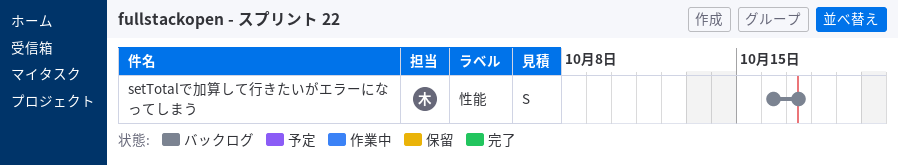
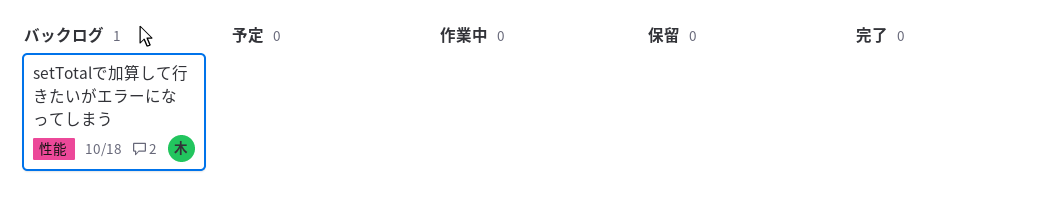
setTotalで加算して行きたいがエラーになってしまう, due: Oct 17 -> Oct 18

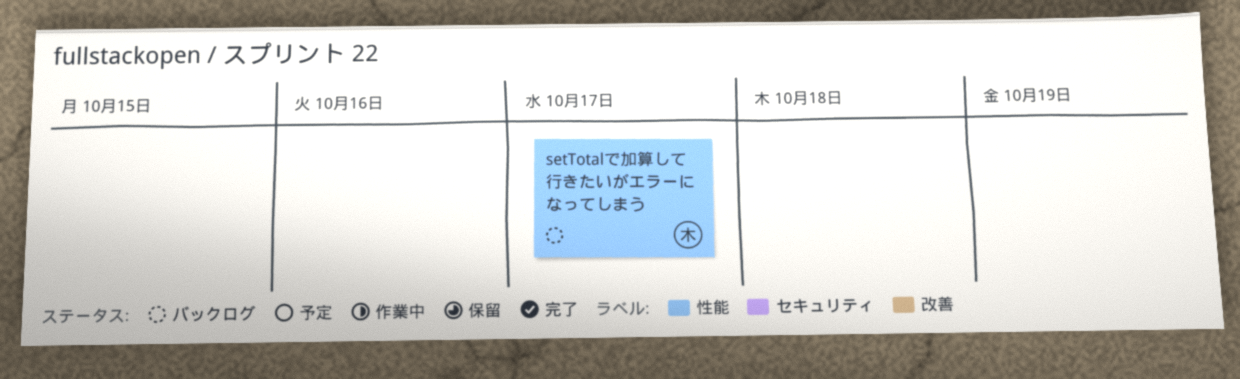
setTotalで加算して行きたいがエラーになってしまう, due: Oct 18 -> Oct 17

